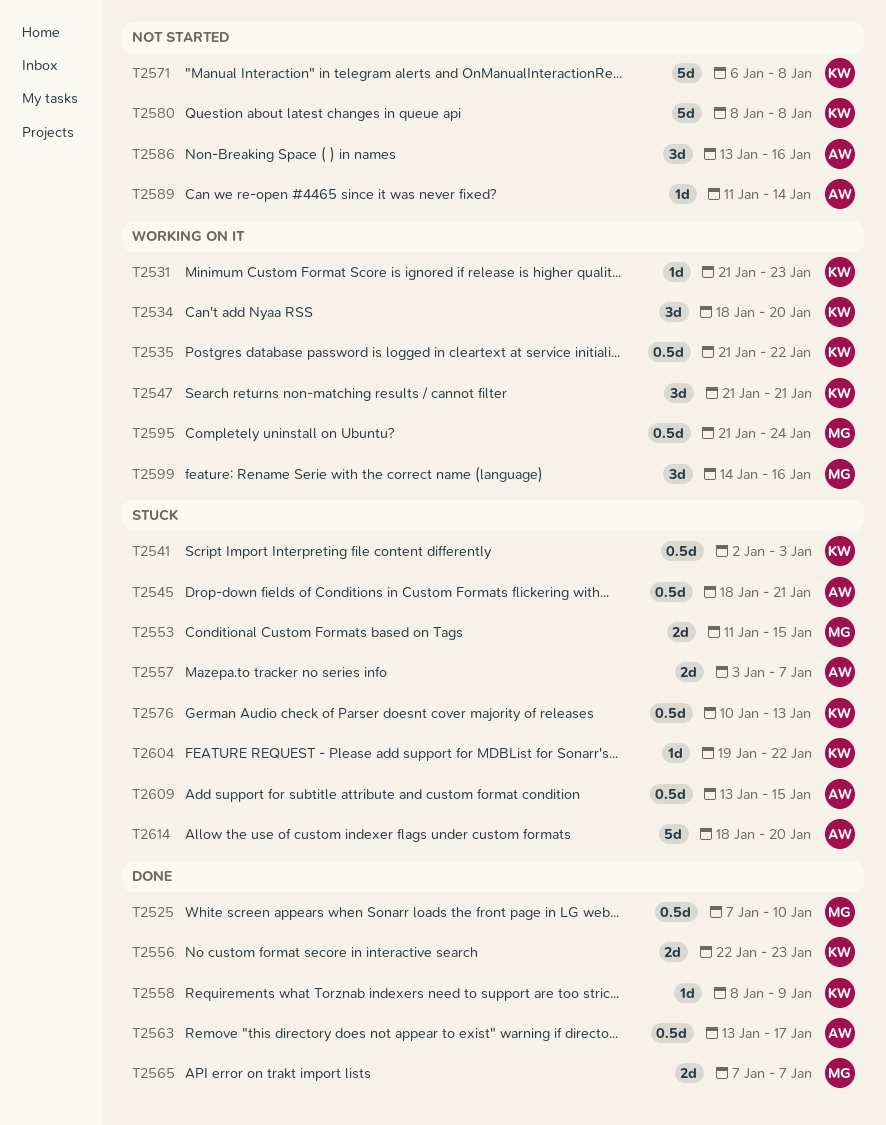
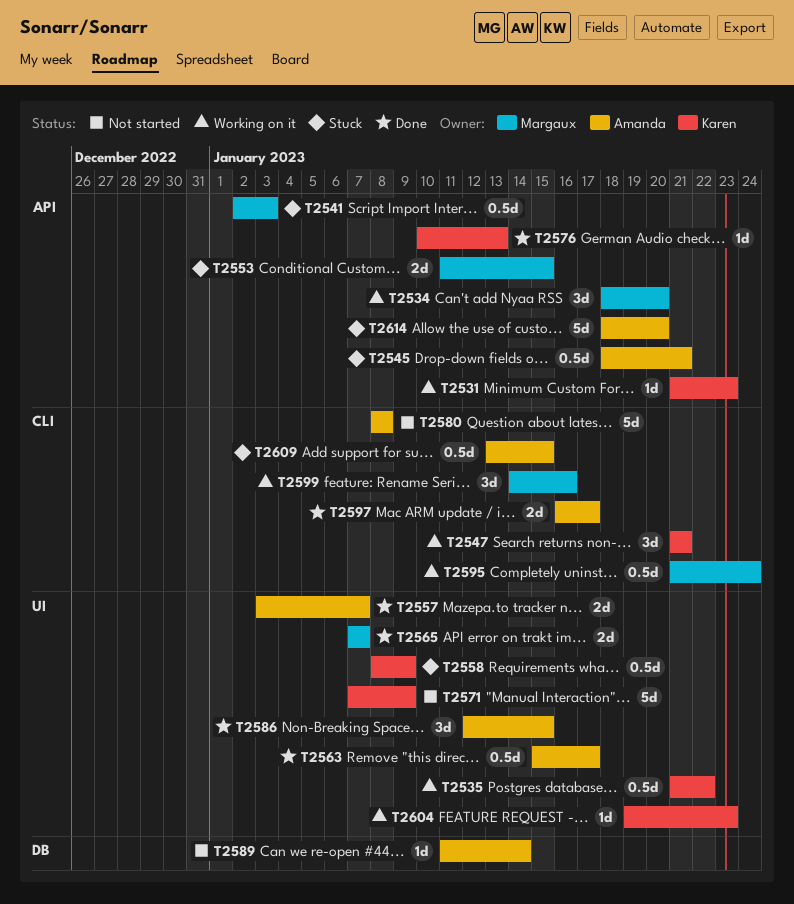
T2525: present -> none
T2534, owner: Karen -> Margaux
T2541, owner: Karen -> Margaux
T2556: present -> none
T2557, status: Stuck -> Done
T2558, status: Done -> Stuck
T2558, estimate: 1d -> 0.5d
T2563, start: Jan 13 -> Jan 15
T2571, start: Jan 6 -> Jan 7
T2571, due: Jan 8 -> Jan 9
T2576, status: Stuck -> Done
T2576, estimate: 0.5d -> 1d
T2580, owner: Karen -> Amanda
T2586, status: Not started -> Done
T2586, start: Jan 13 -> Jan 12
T2586, due: Jan 16 -> Jan 15
T2597: none -> present
T2604, status: Stuck -> Working on it
T2604, due: Jan 22 -> Jan 23

